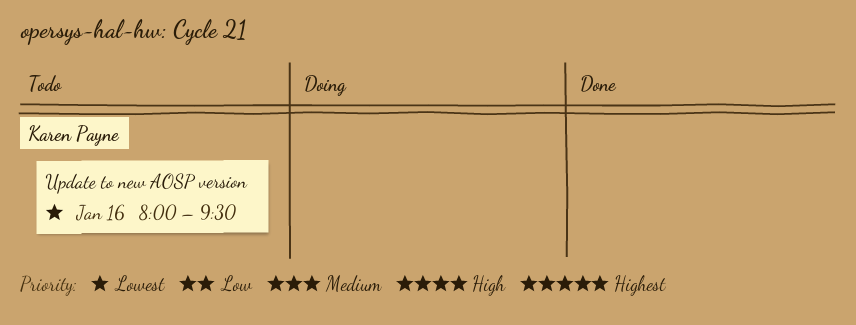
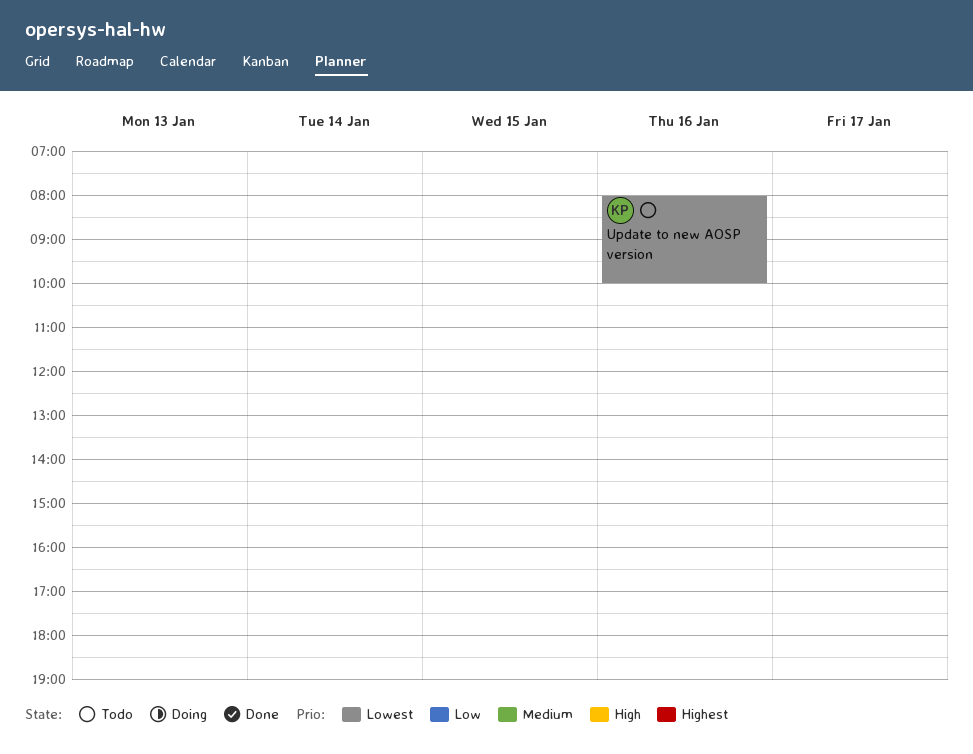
Update to new AOSP version, ends: 09:30 -> 10:00

